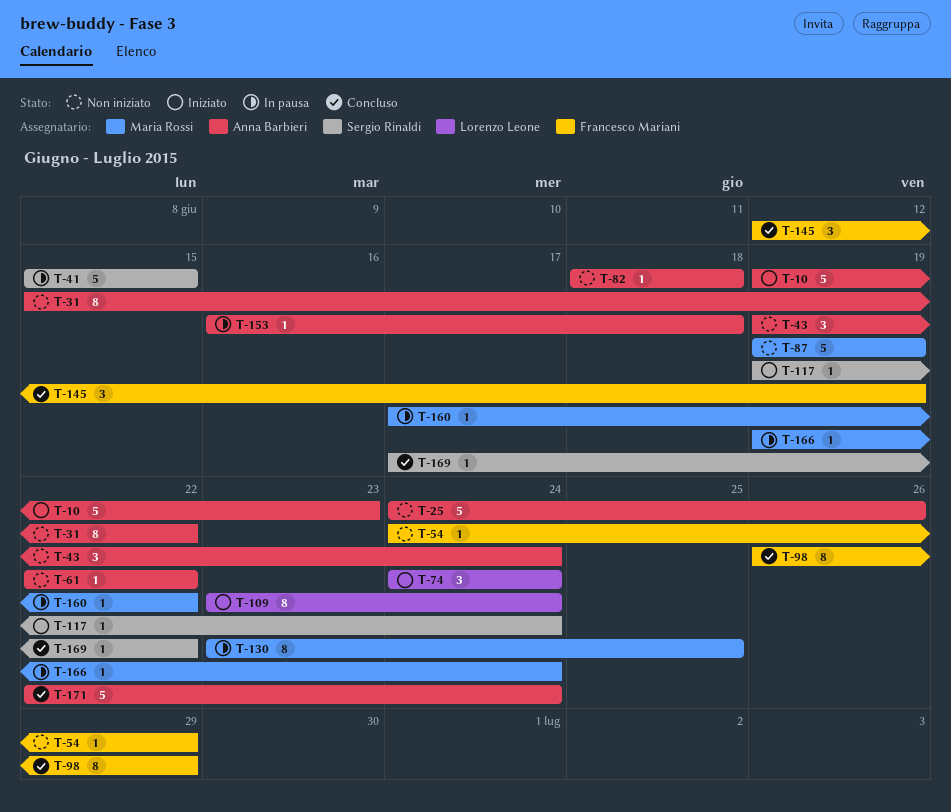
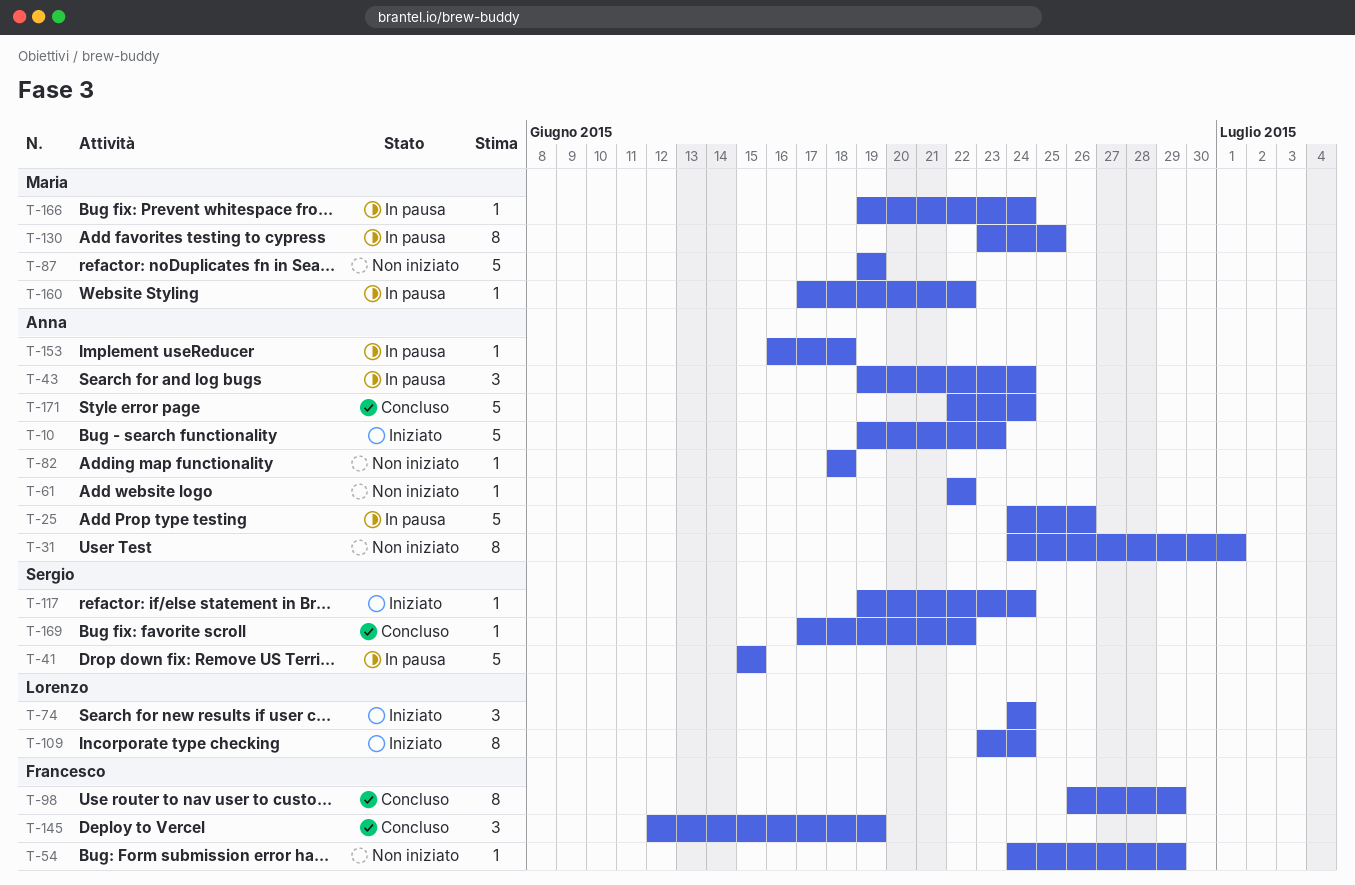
T-25, status: Non iniziato -> In pausa
T-31, start: Jun 15 -> Jun 24
T-31, due: Jun 22 -> Jul 1
T-43, status: Non iniziato -> In pausa

